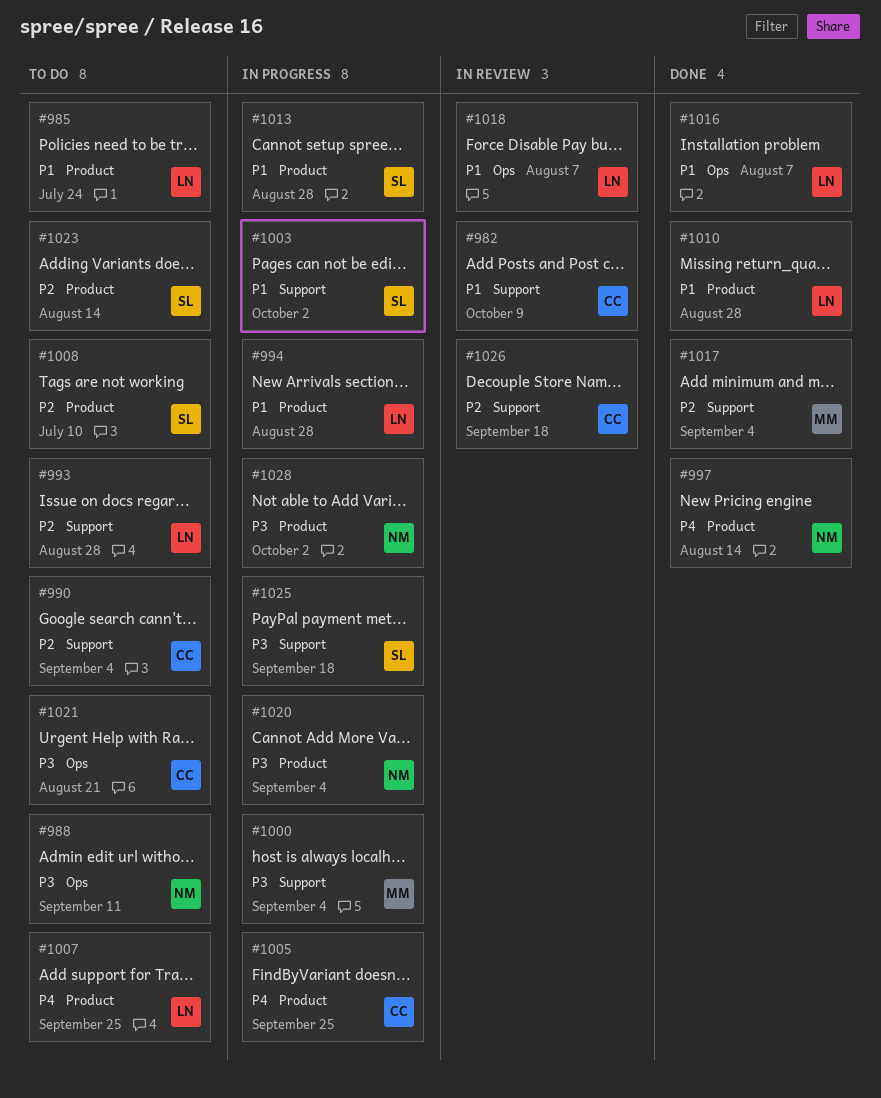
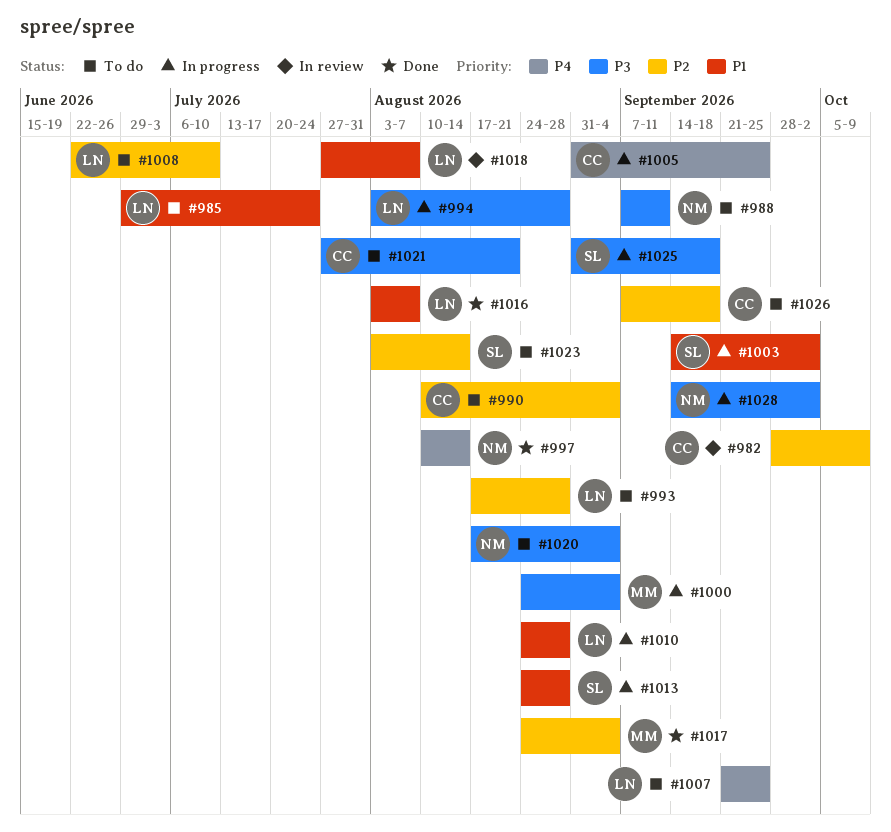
#982, priority: P1 -> P2
#994, priority: P1 -> P3
#1008, owner: SL -> LN
#1010, status: Done -> In progress
#1020, status: In progress -> To do
#1026, status: In review -> To do

